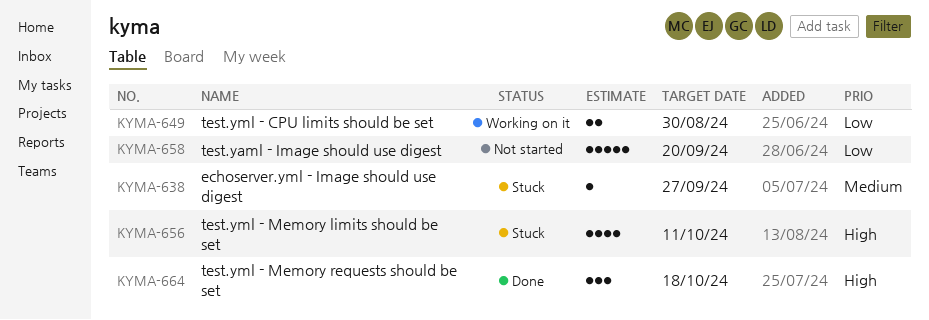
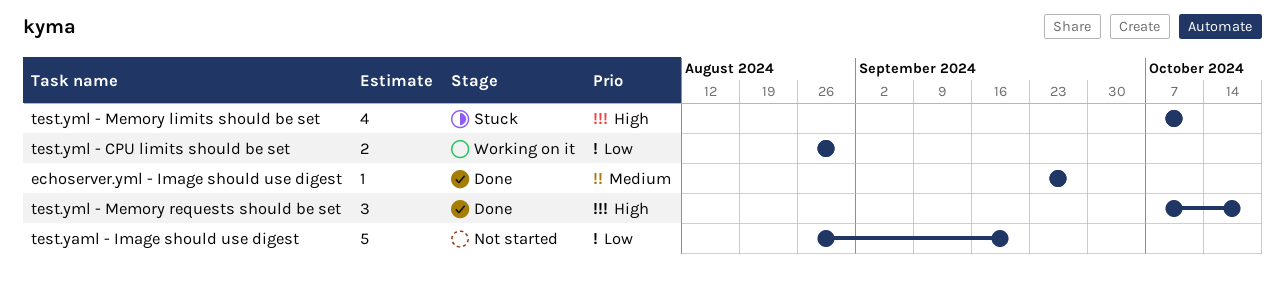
echoserver.yml - Image should use digest, status: Stuck -> Done

